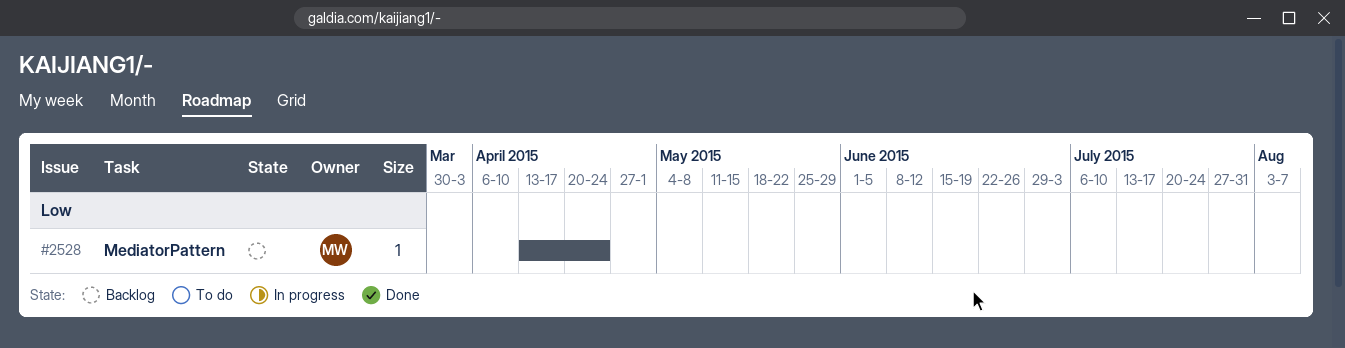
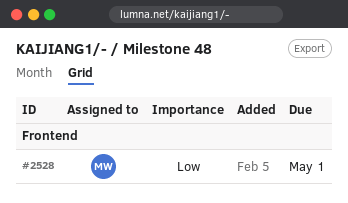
#2528, due: Apr 24 -> May 1

